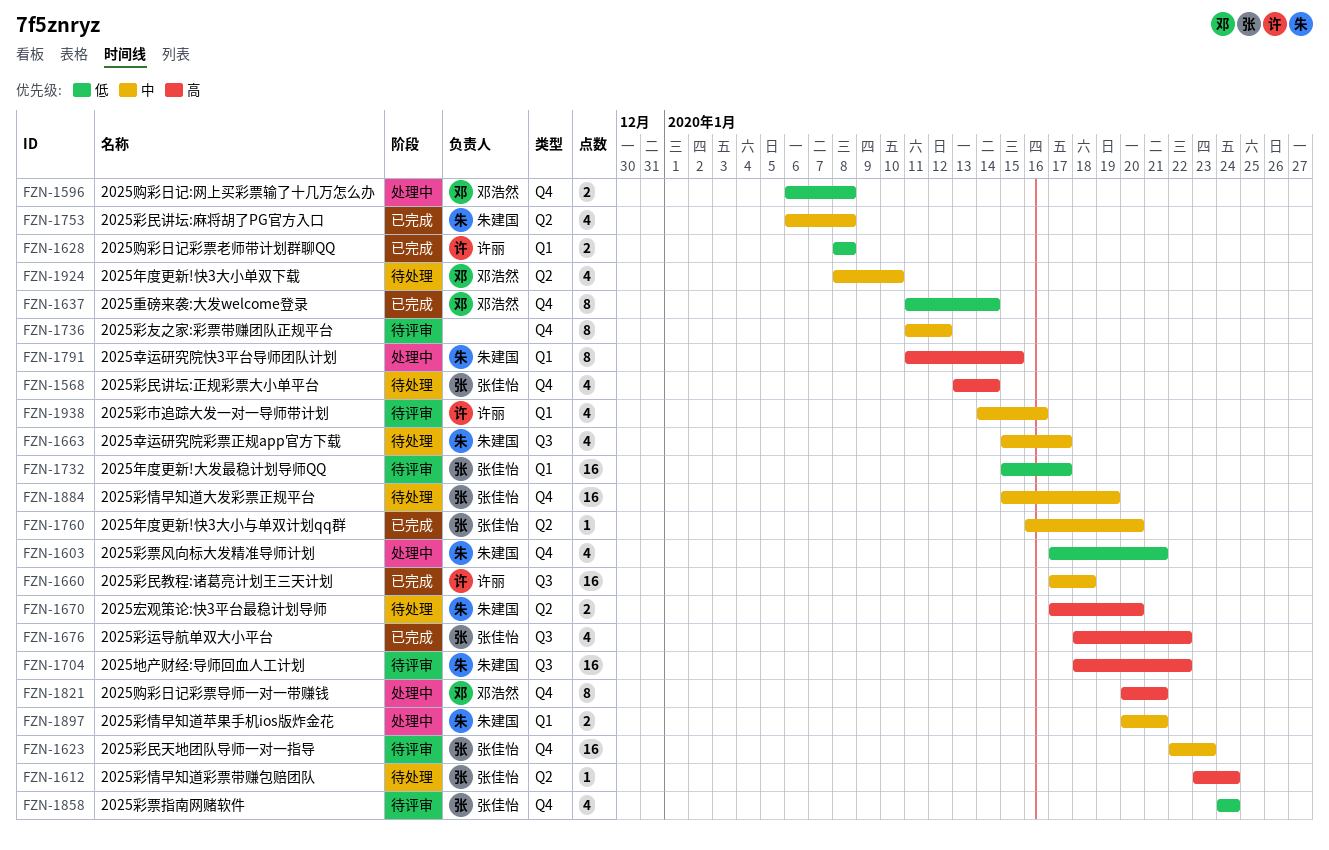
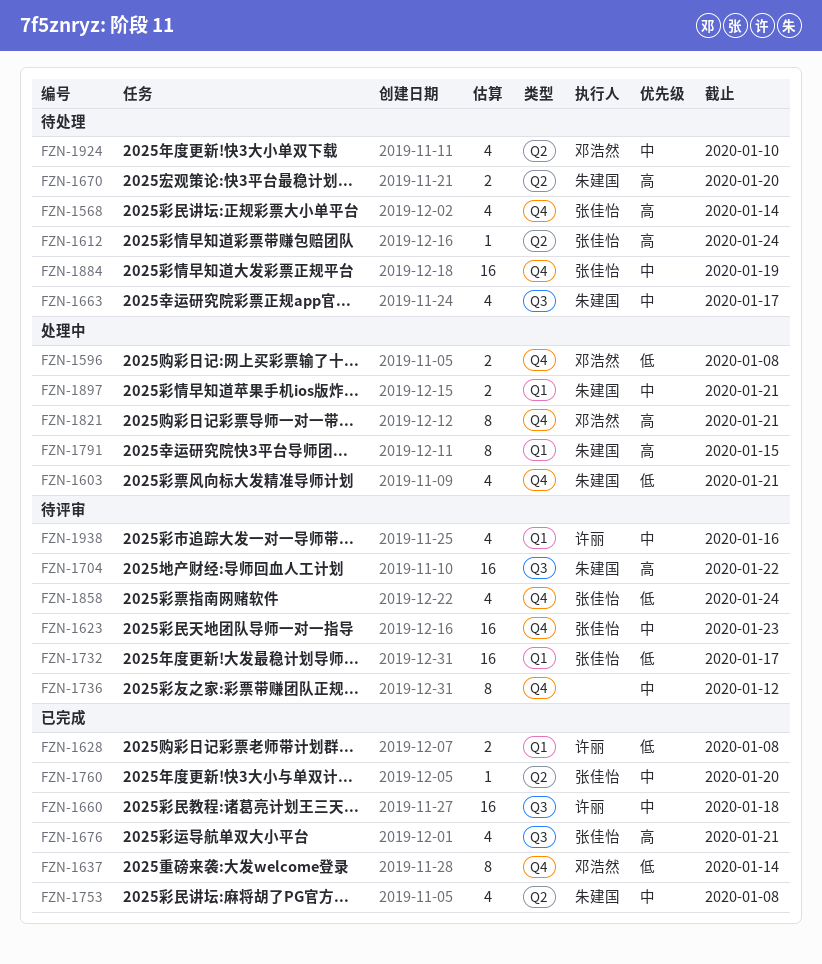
FZN-1676, due: Jan 22 -> Jan 21

